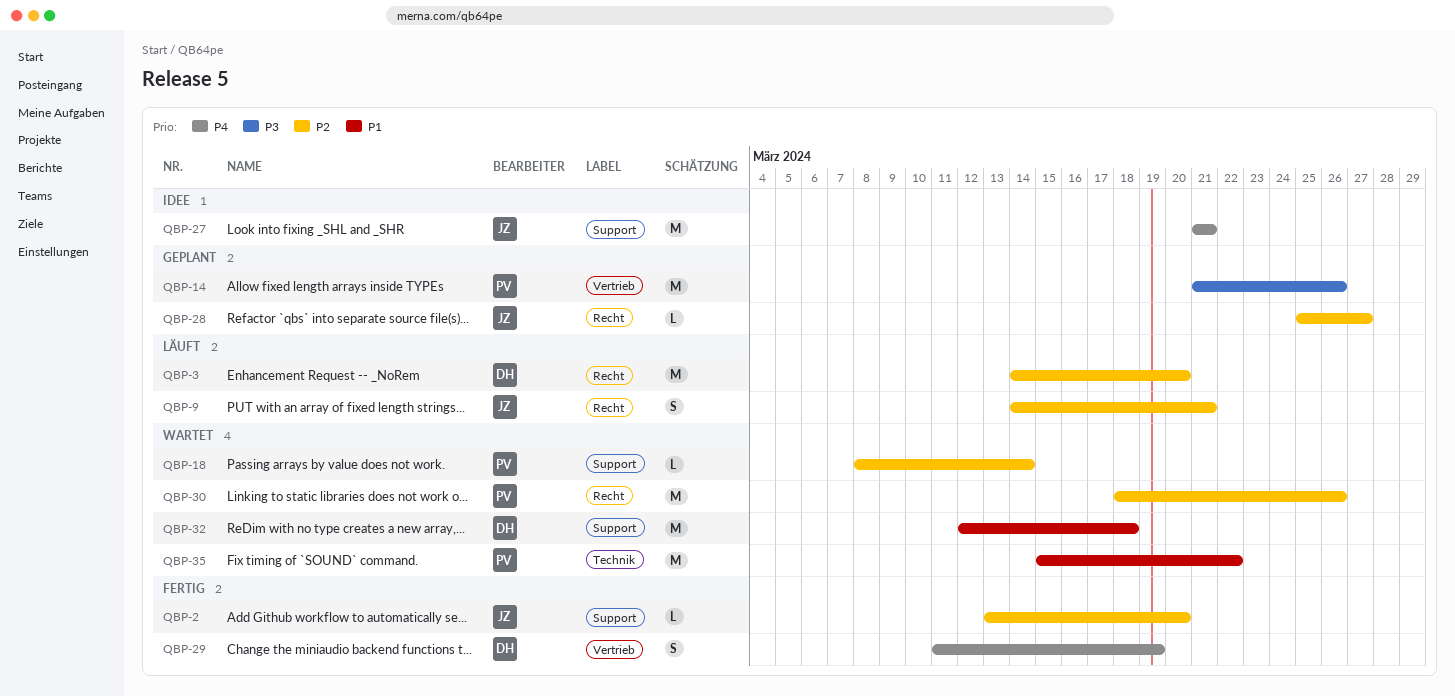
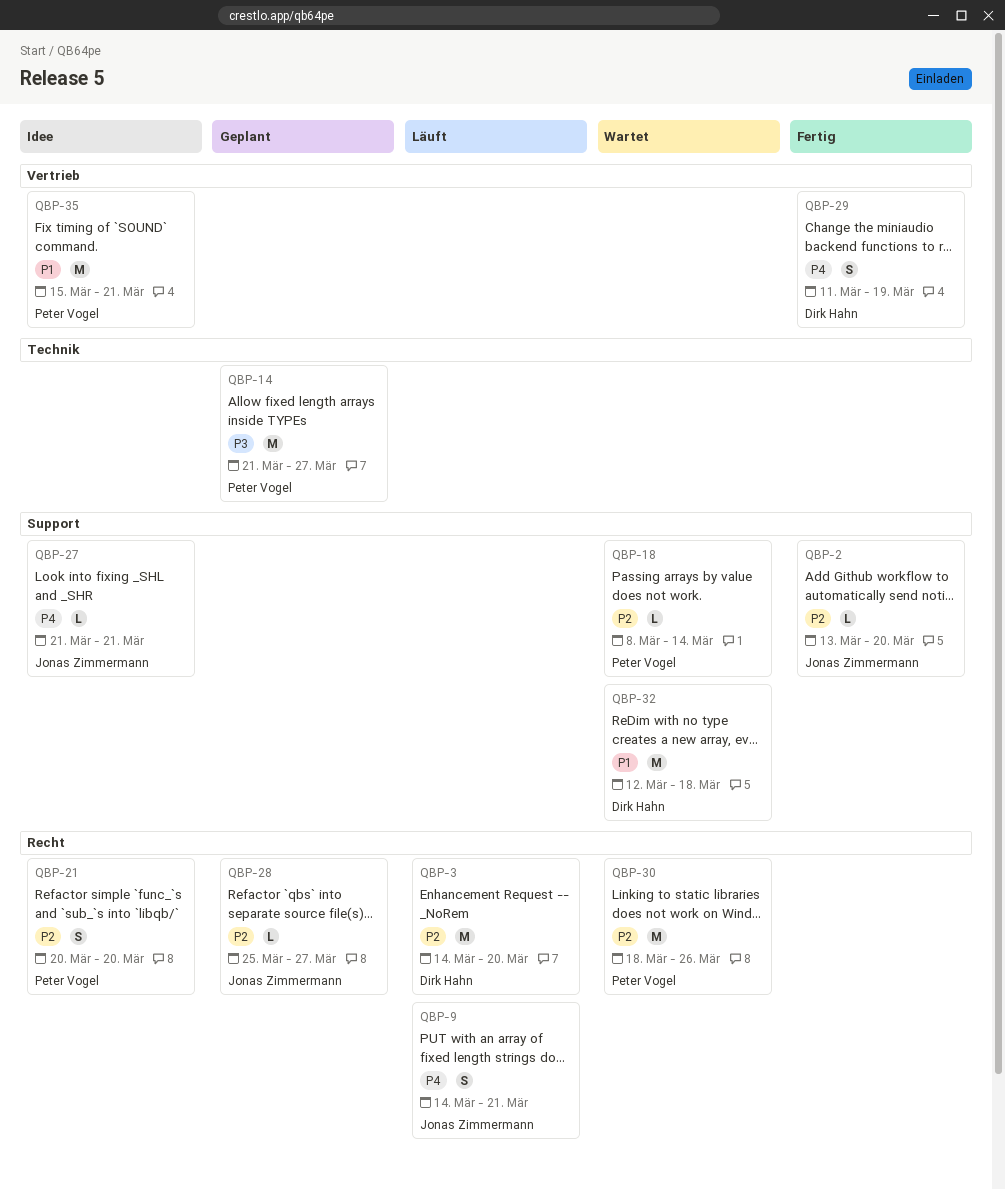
QBP-9, priority: P2 -> P4
QBP-14, label: Vertrieb -> Technik
QBP-14, due: Mar 26 -> Mar 27
QBP-21: none -> present
QBP-27, estimate: M -> L
QBP-35, status: Wartet -> Idee
QBP-35, label: Technik -> Vertrieb
QBP-35, due: Mar 22 -> Mar 21

